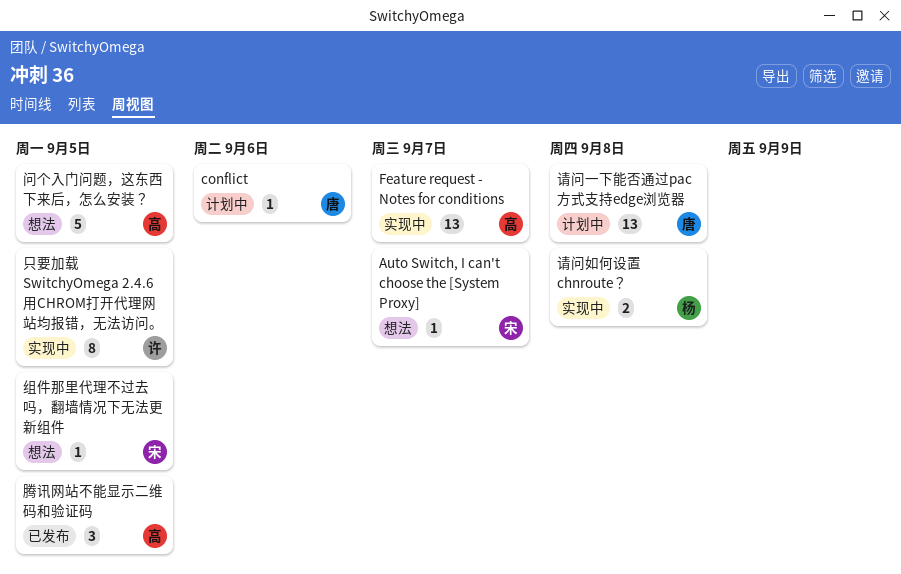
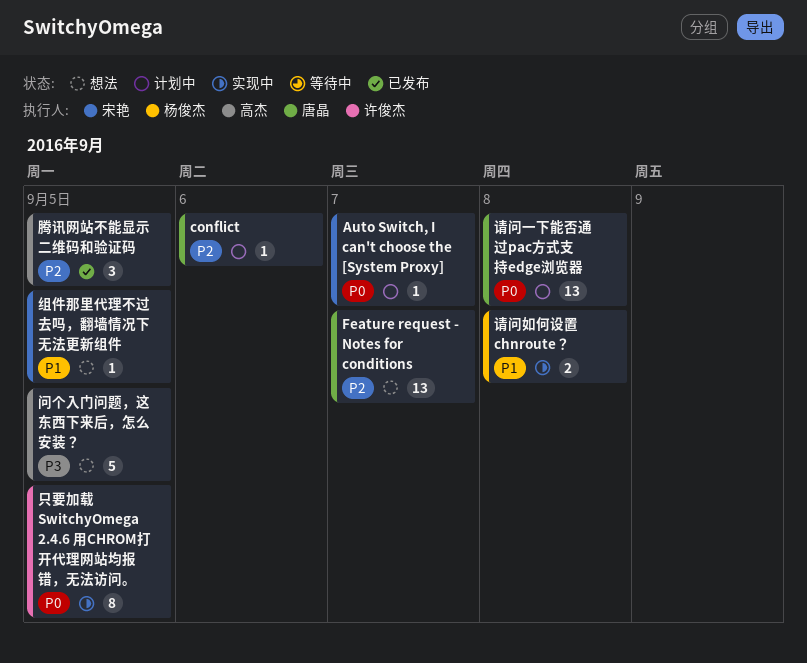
Auto Switch, I can't choose the [System Proxy], status: 想法 -> 计划中
Feature request - Notes for conditions, status: 实现中 -> 想法
Feature request - Notes for conditions, owner: 高杰 -> 唐晶

